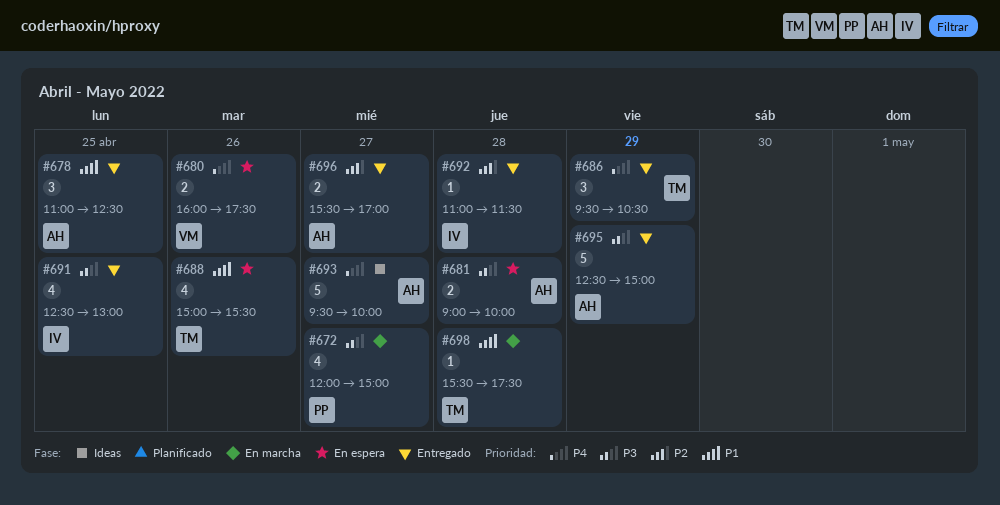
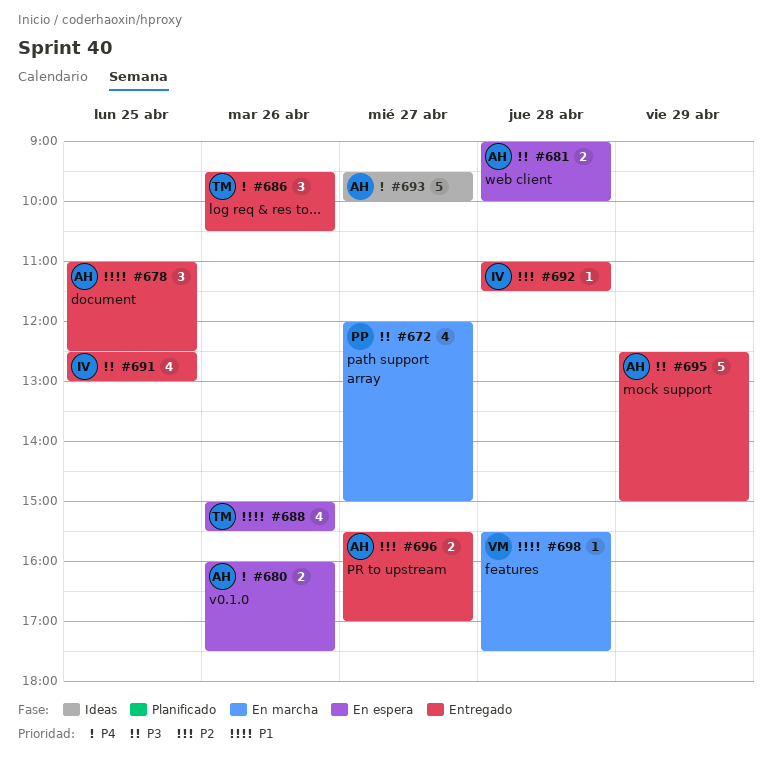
#680, owner: VM -> AH
#686, day: Apr 29 -> Apr 26
#698, owner: TM -> VM

